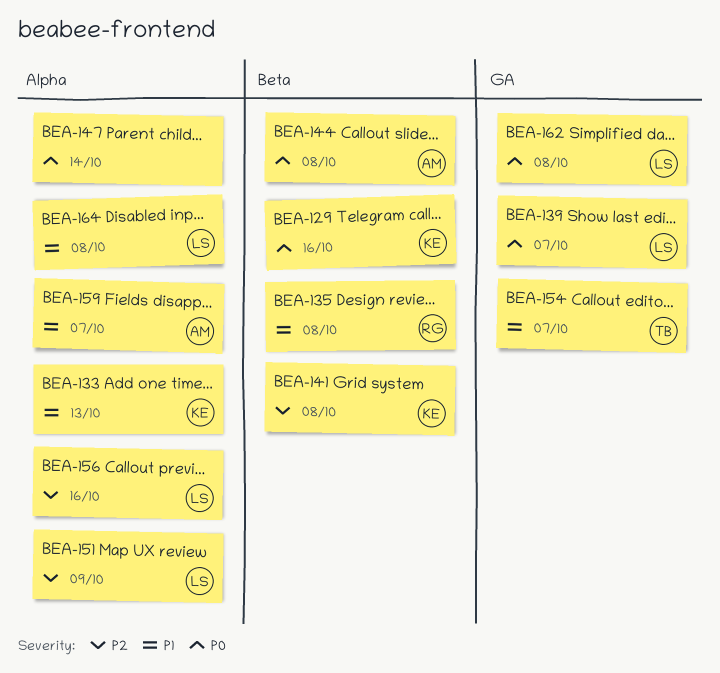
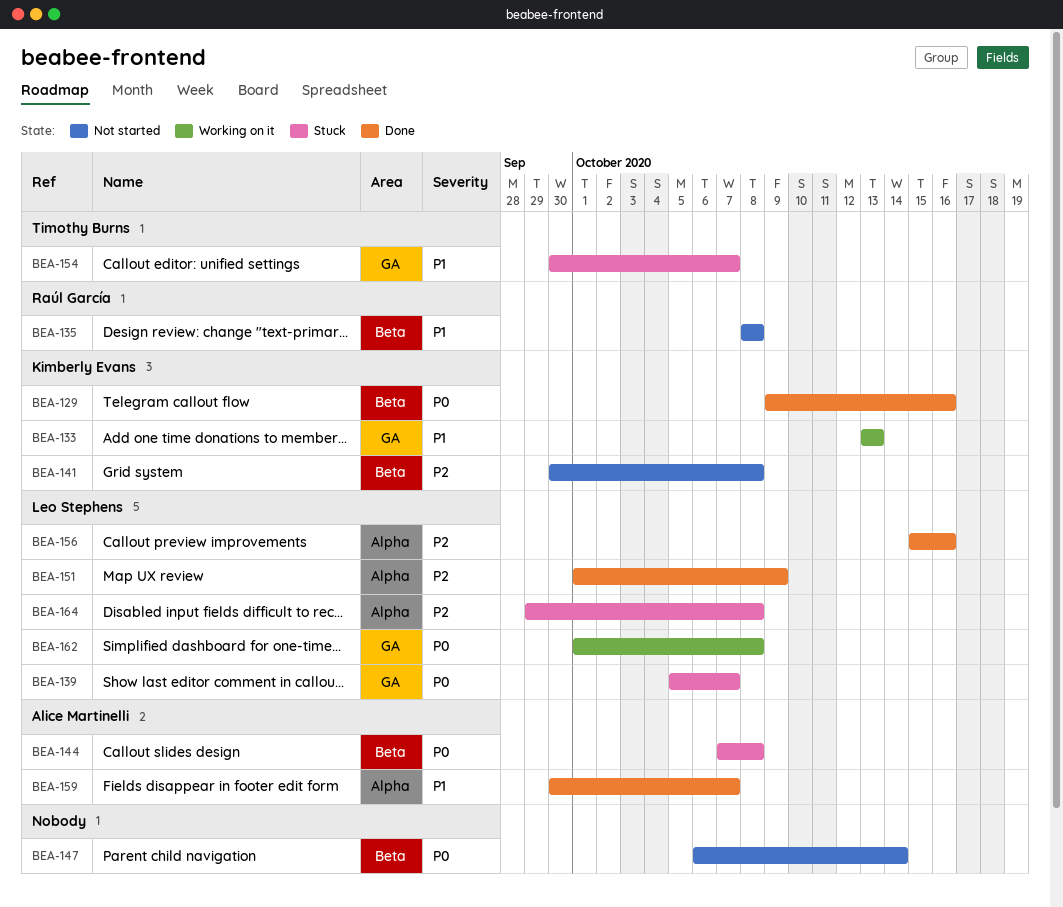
BEA-133, label: Alpha -> GA
BEA-147, label: Alpha -> Beta
BEA-164, priority: P1 -> P2

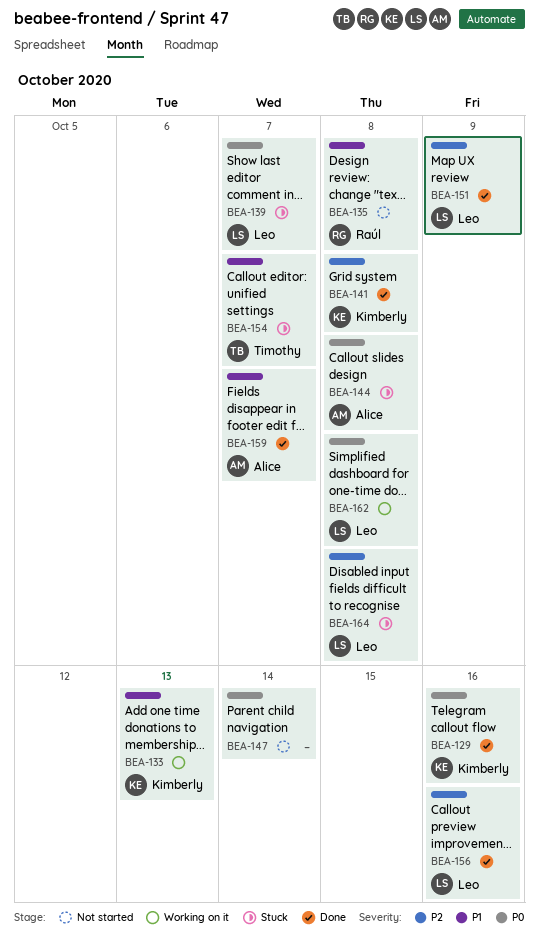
BEA-141, status: Not started -> Done

